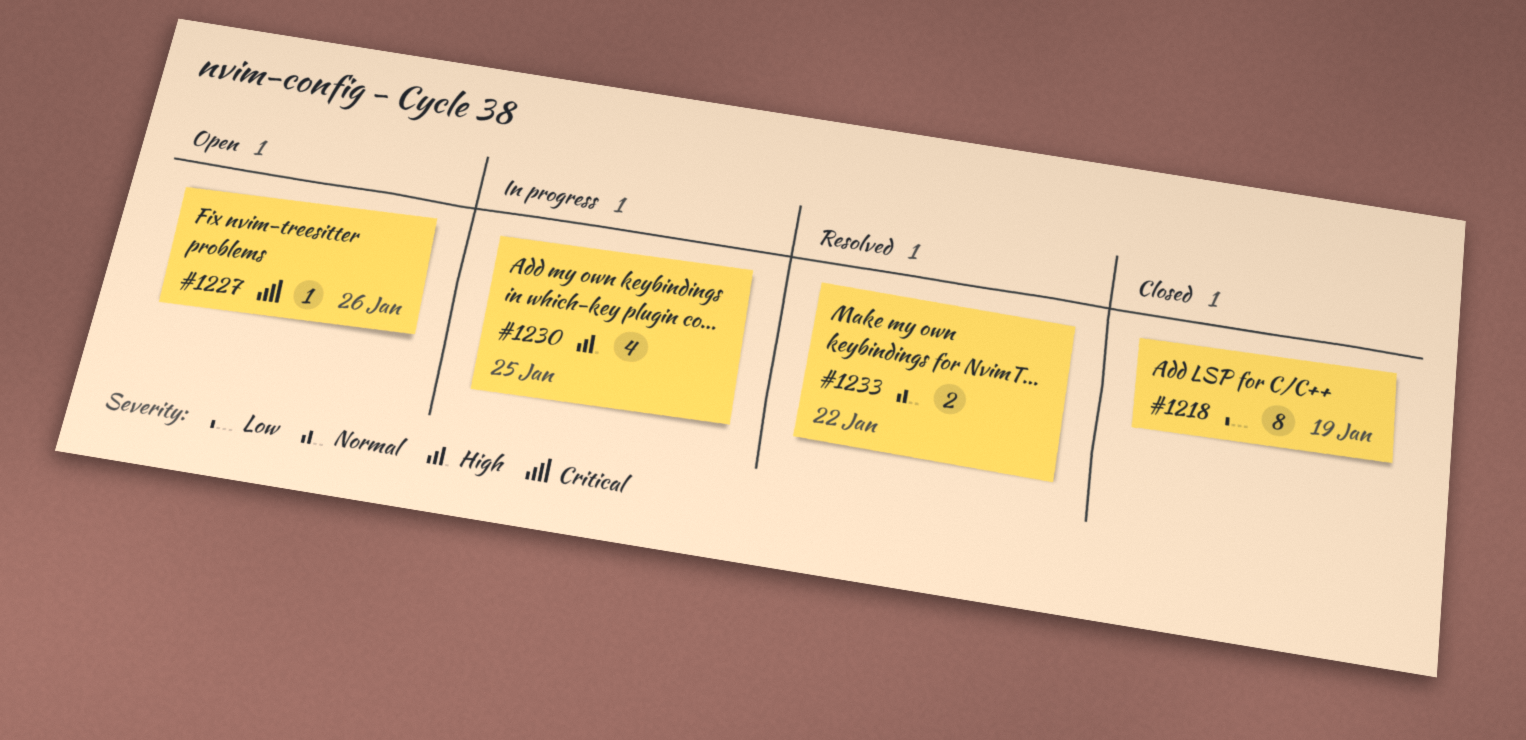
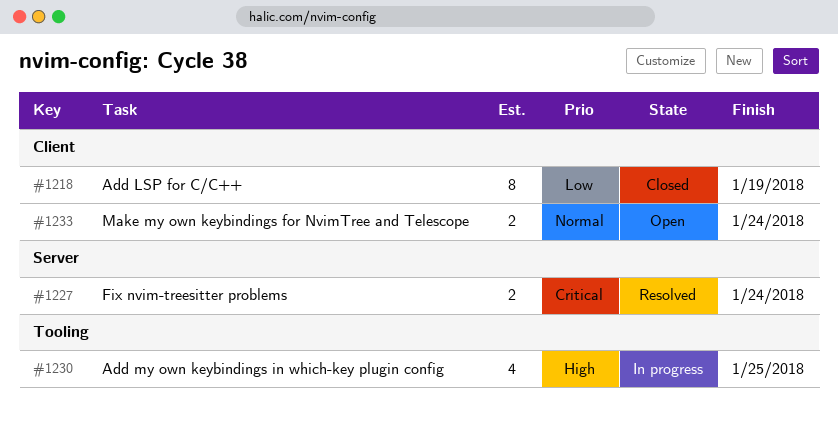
#1227, status: Open -> Resolved
#1227, estimate: 1 -> 2
#1227, due: Jan 26 -> Jan 24
#1233, status: Resolved -> Open
#1233, due: Jan 22 -> Jan 24

